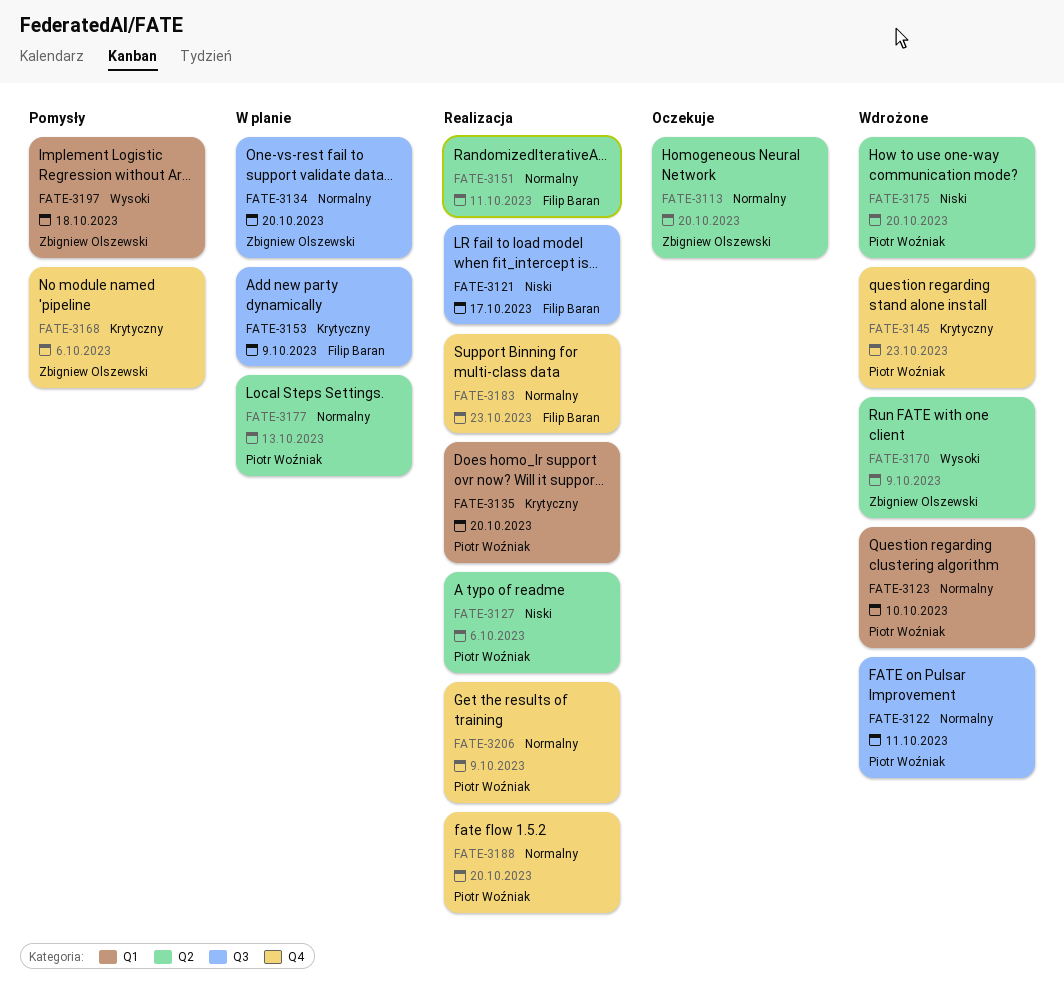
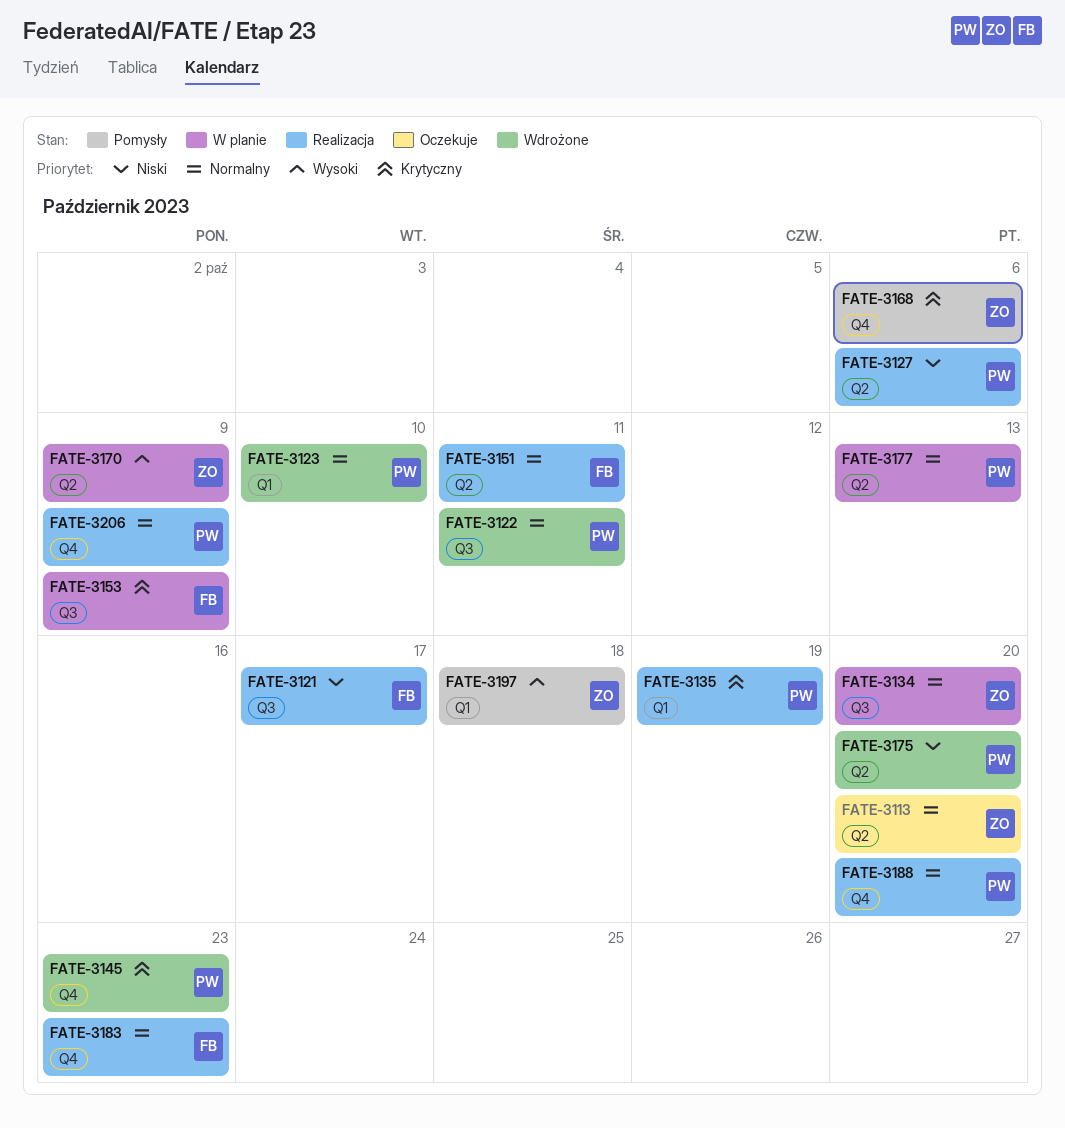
FATE-3135, due: Oct 20 -> Oct 19
FATE-3170, status: Wdrożone -> W planie

